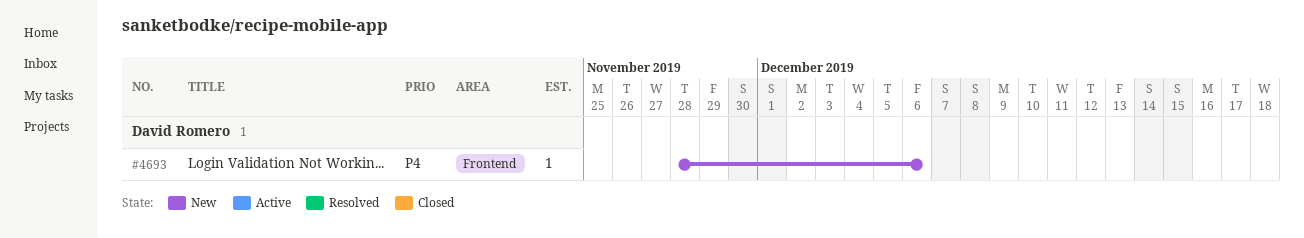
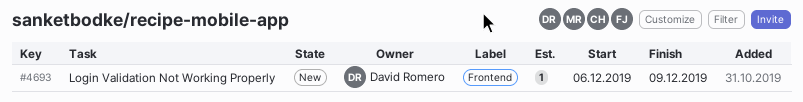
#4693, start: Nov 28 -> Dec 6
#4693, due: Dec 6 -> Dec 9

